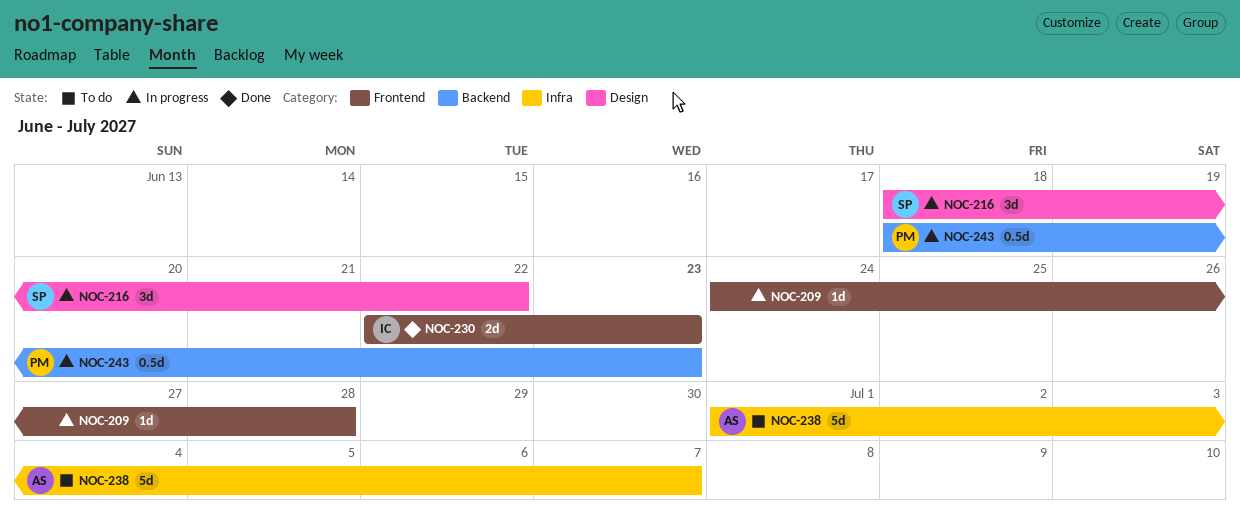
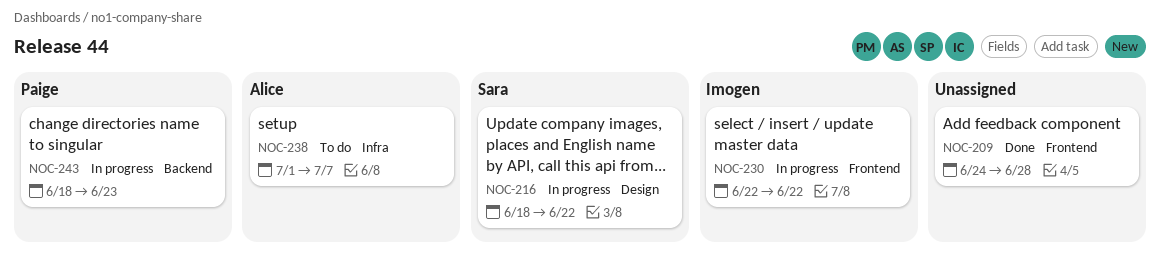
NOC-209, status: In progress -> Done
NOC-230, status: Done -> In progress
NOC-230, due: Jun 23 -> Jun 22

